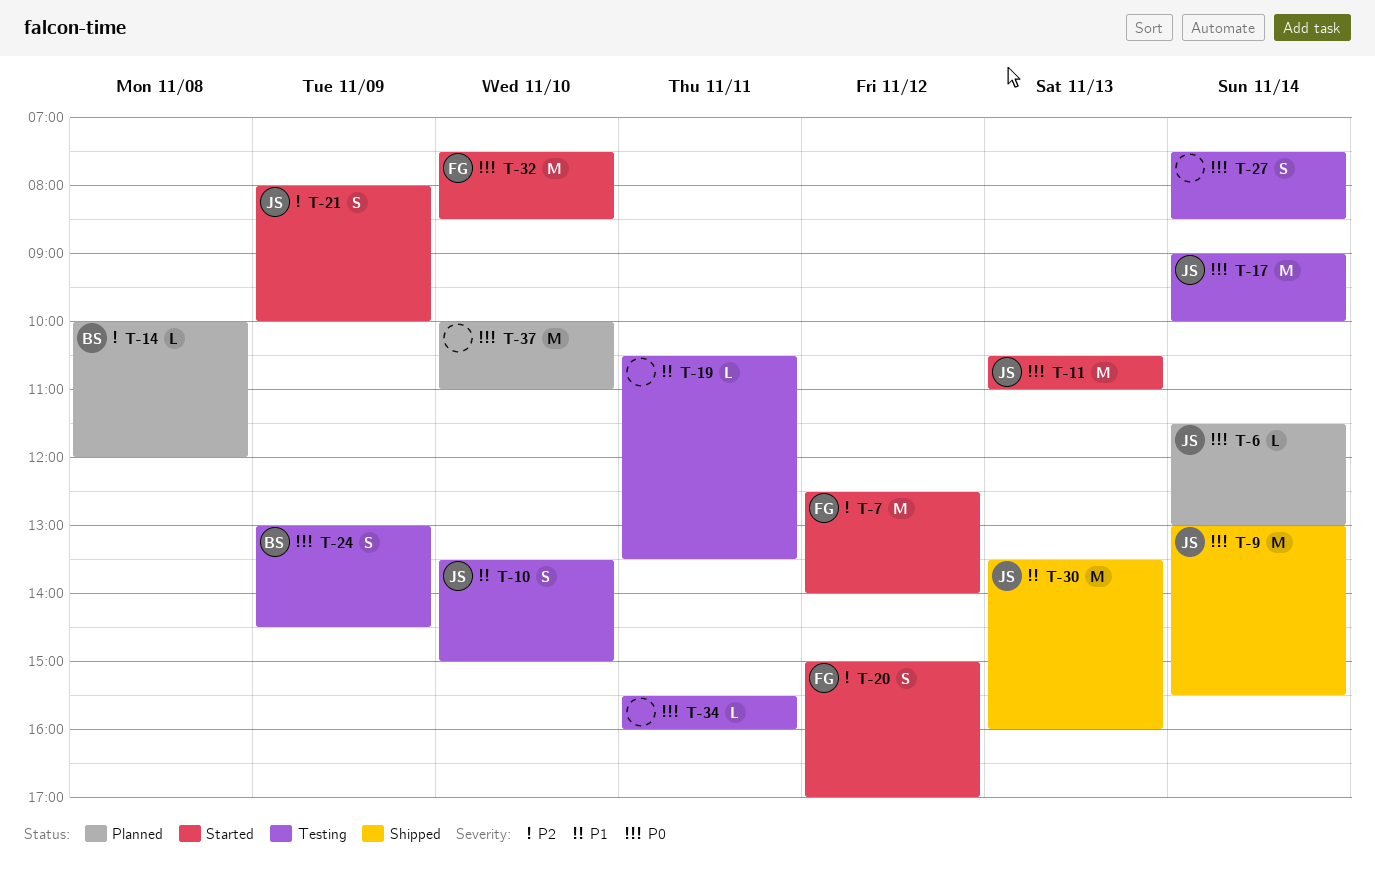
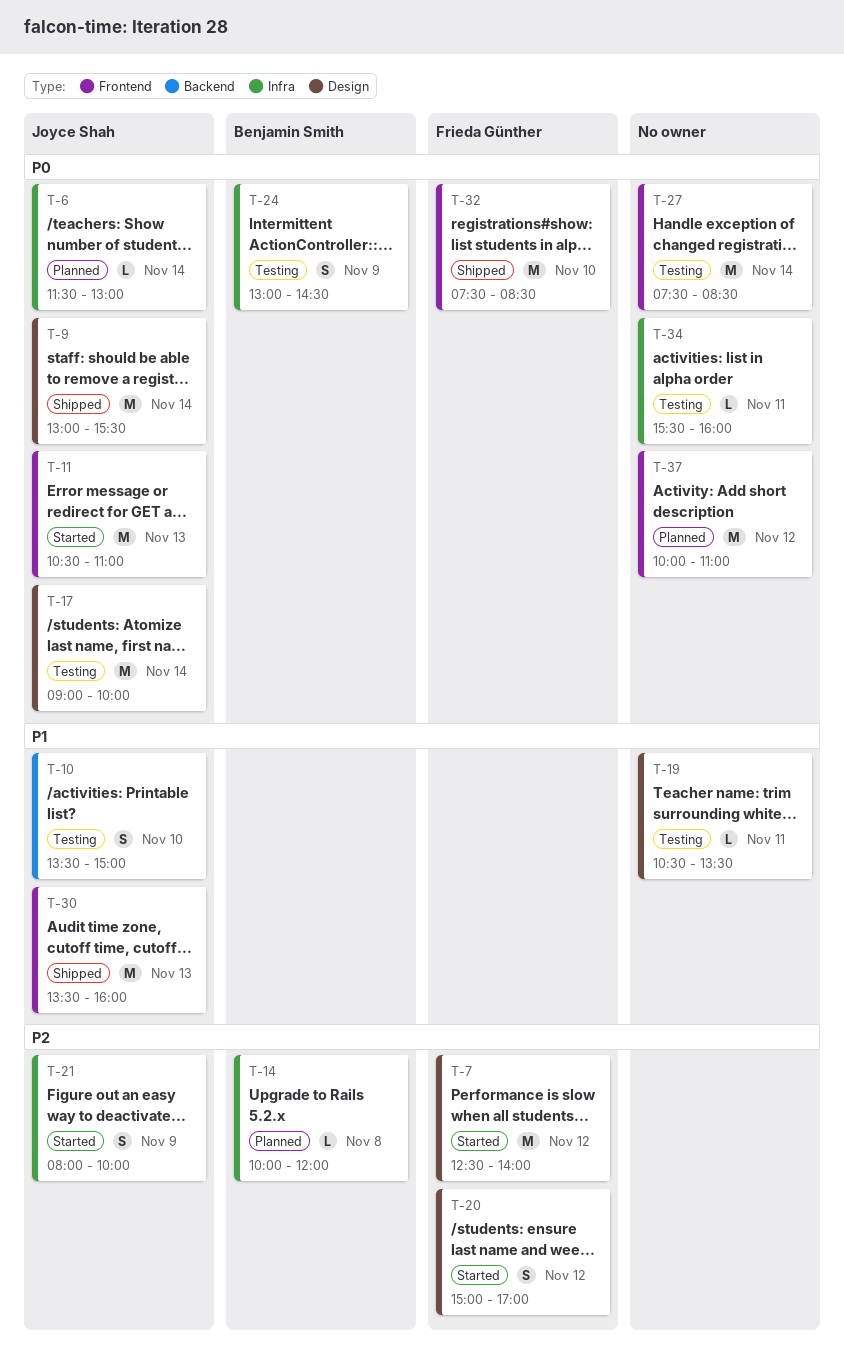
T-27, estimate: S -> M
T-32, status: Started -> Shipped
T-37, day: Nov 10 -> Nov 12

